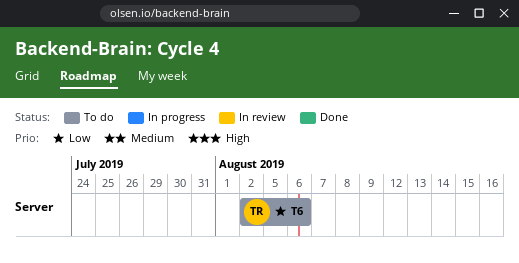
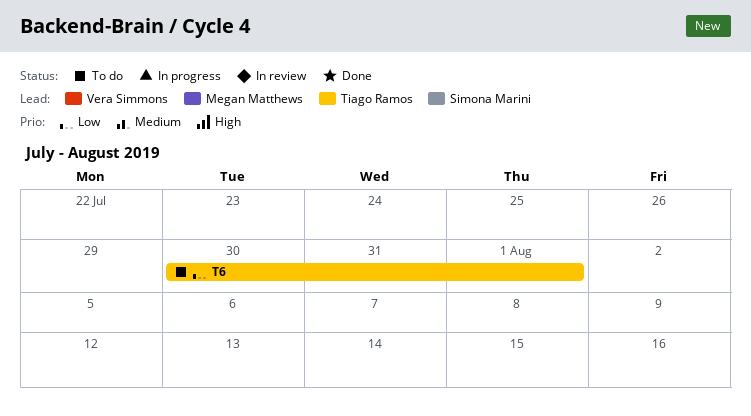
T6, start: Aug 2 -> Jul 30
T6, due: Aug 6 -> Aug 1

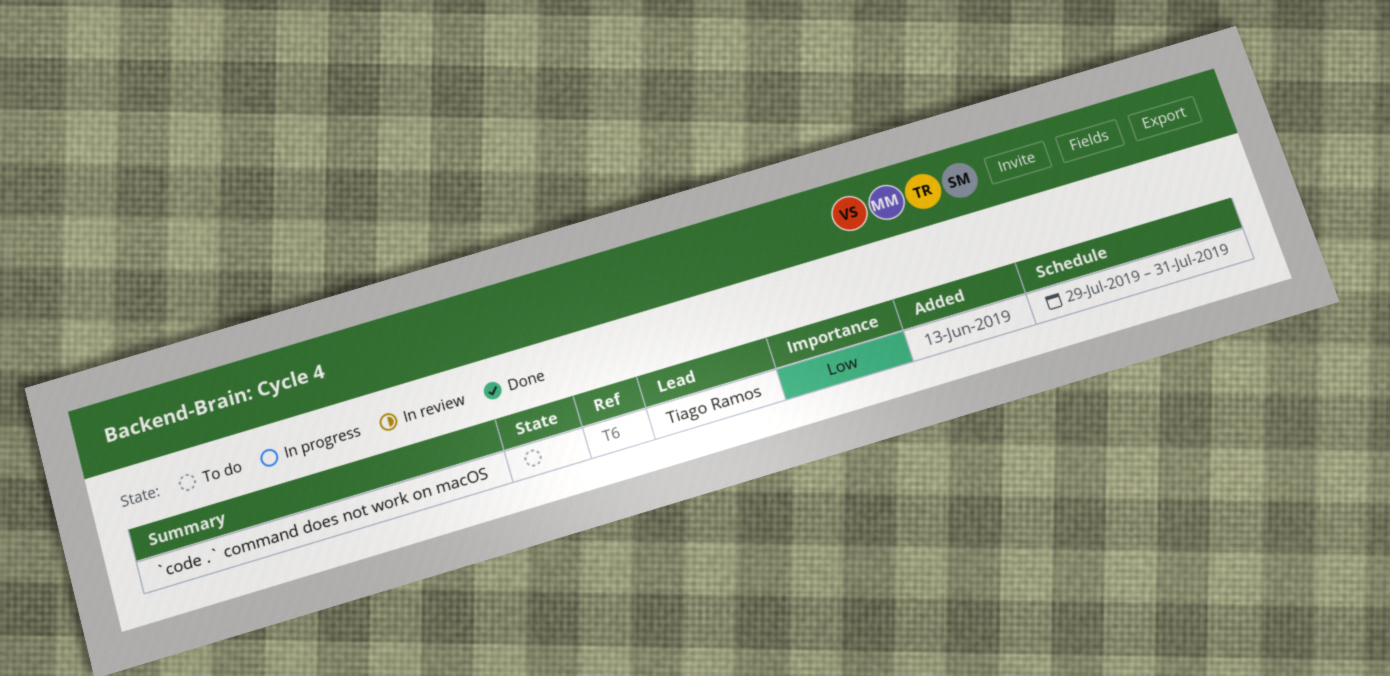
T6, start: Jul 30 -> Jul 29
T6, due: Aug 1 -> Jul 31

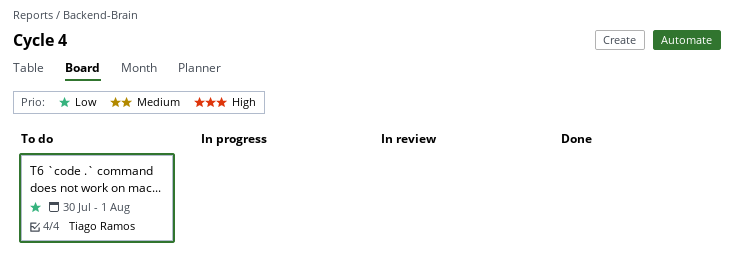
T6, start: Jul 29 -> Jul 30
T6, due: Jul 31 -> Aug 1

